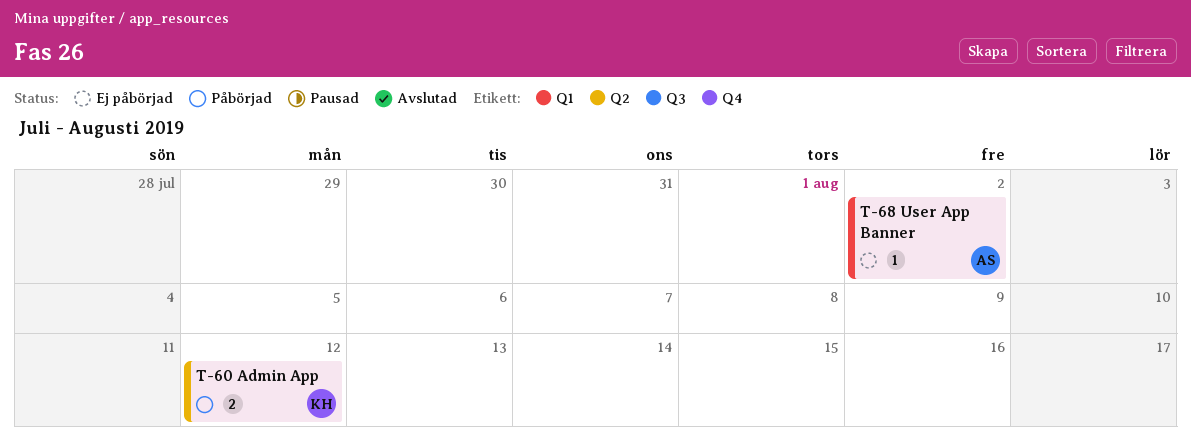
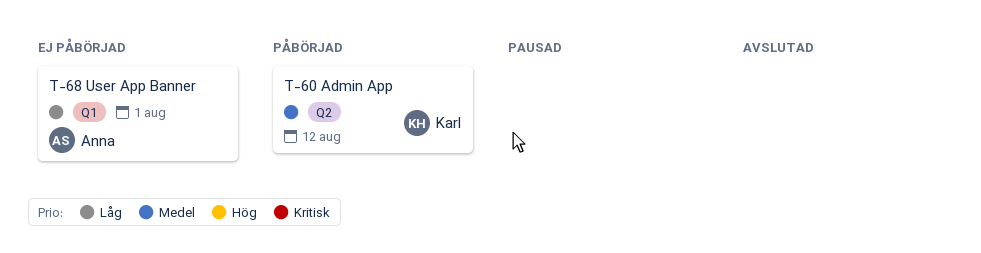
T-68, due: Aug 2 -> Aug 1

